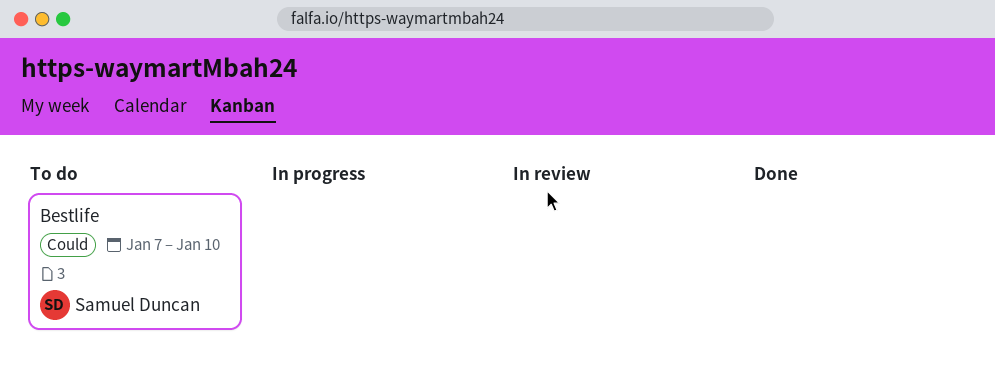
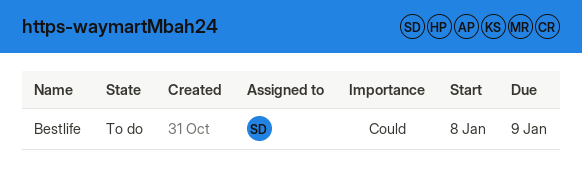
Bestlife, start: Jan 7 -> Jan 8
Bestlife, due: Jan 10 -> Jan 9

